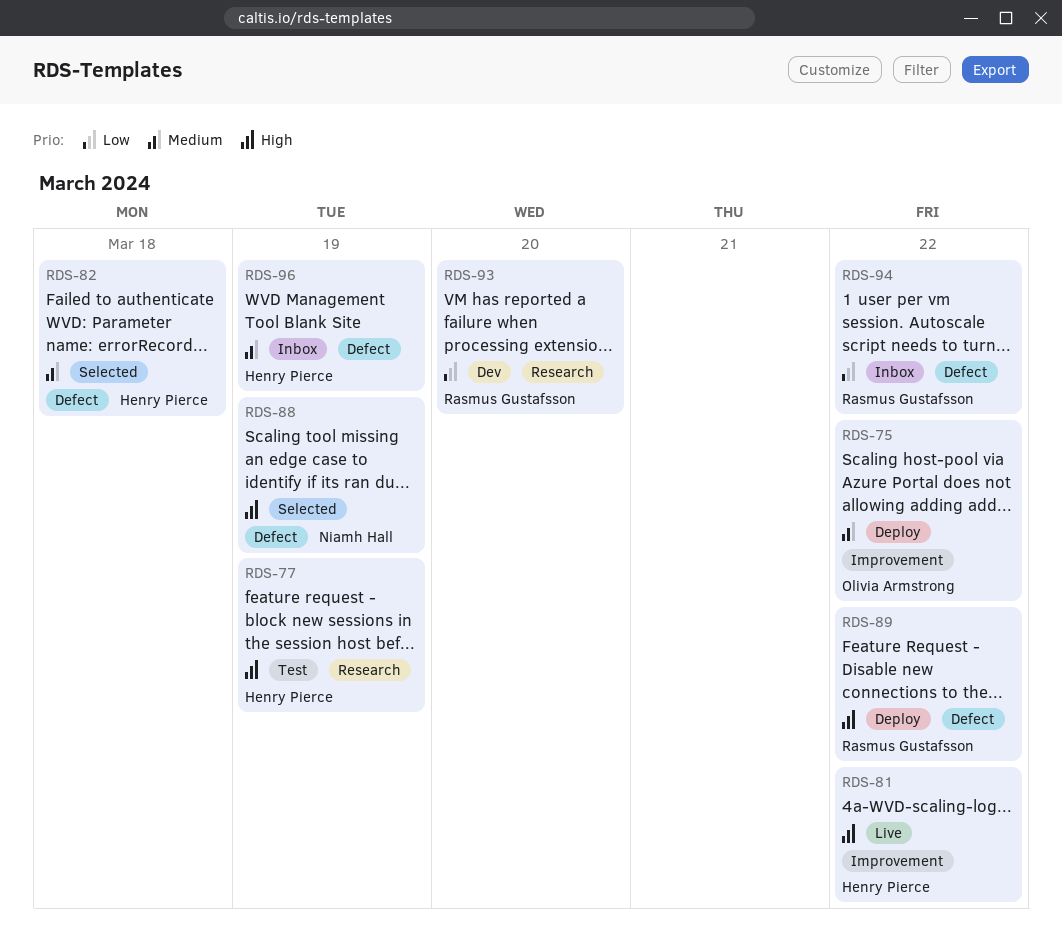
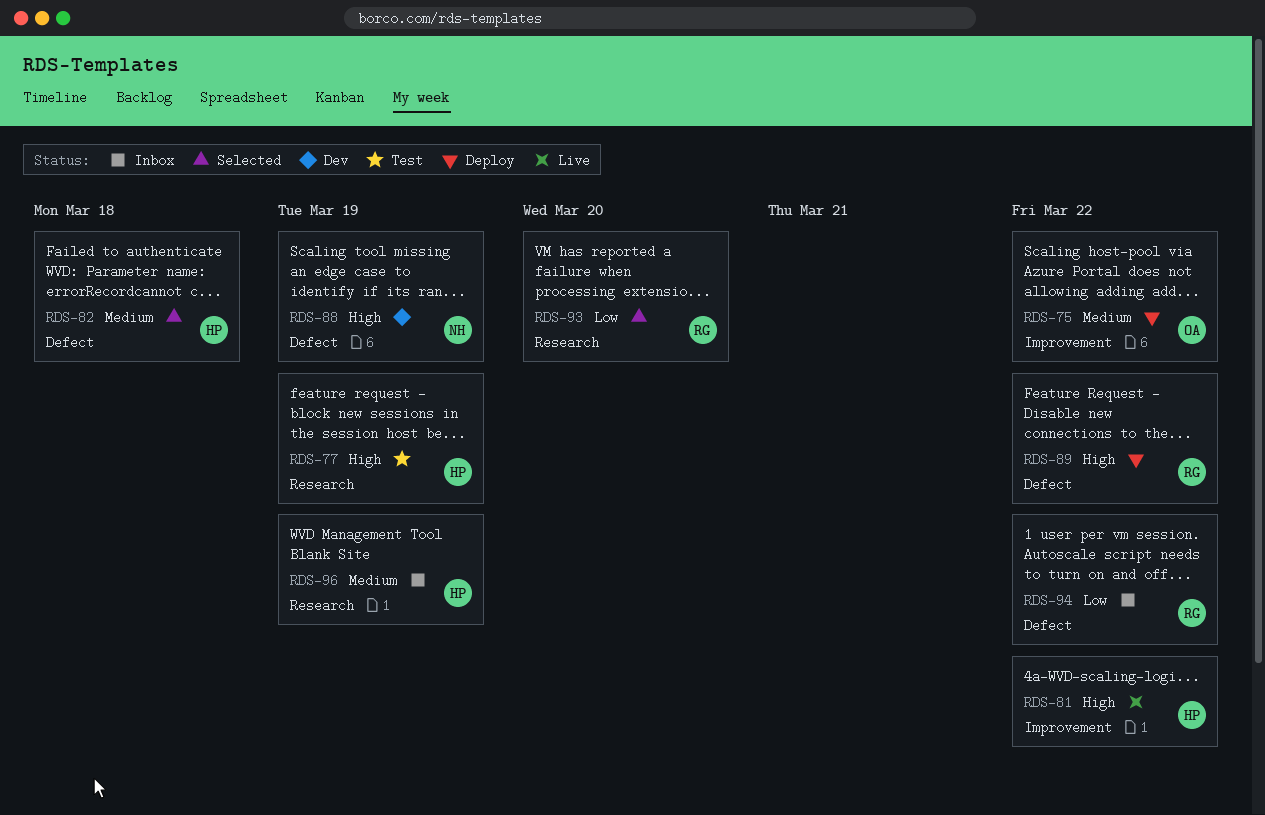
RDS-88, status: Selected -> Dev
RDS-93, status: Dev -> Selected
RDS-96, label: Defect -> Research

